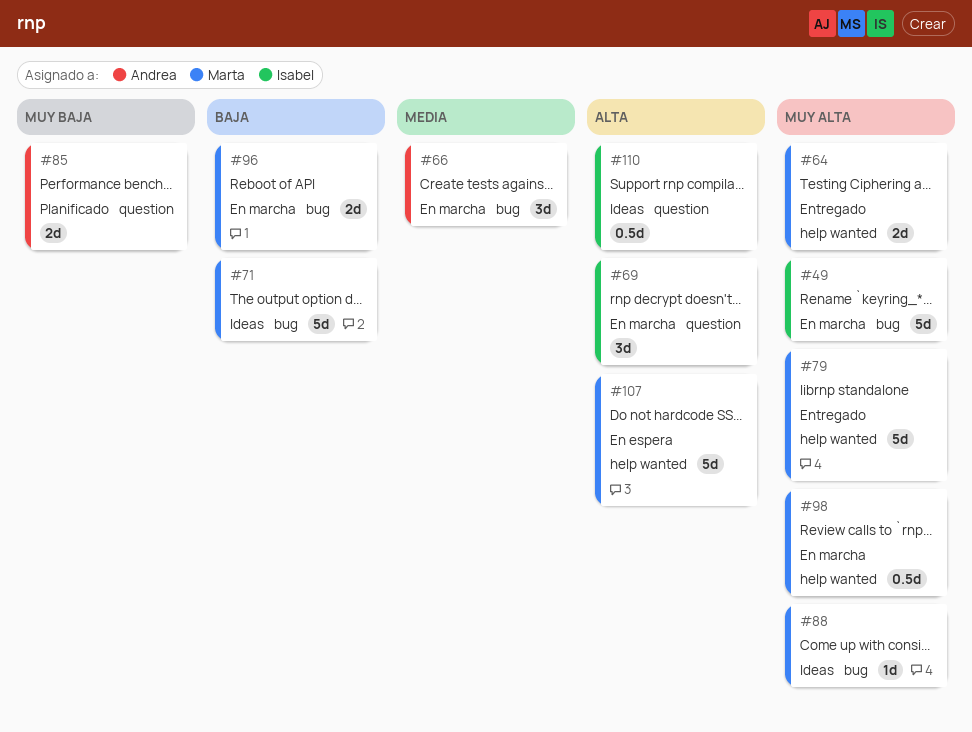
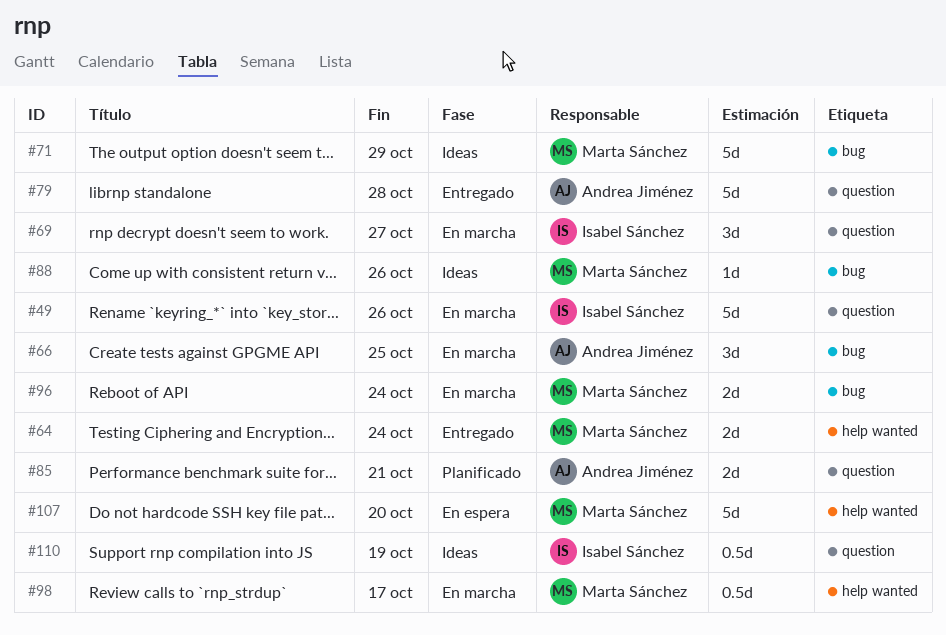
#49, label: bug -> question
#79, owner: Marta Sánchez -> Andrea Jiménez
#79, label: help wanted -> question

